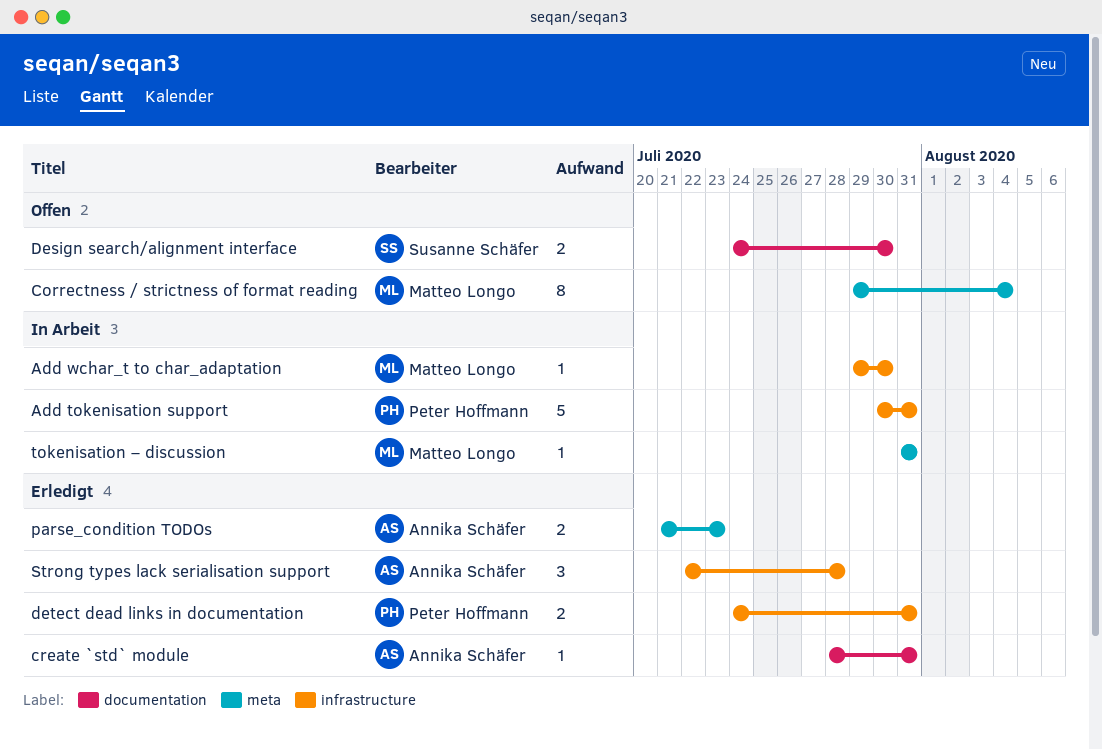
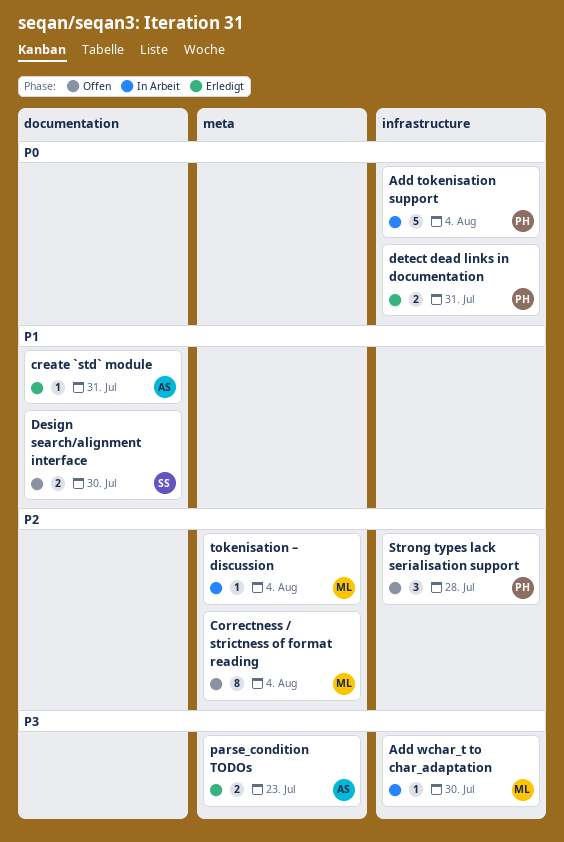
Add tokenisation support, due: Jul 31 -> Aug 4
Strong types lack serialisation support, status: Erledigt -> Offen
Strong types lack serialisation support, owner: Annika Schäfer -> Peter Hoffmann
tokenisation – discussion, due: Jul 31 -> Aug 4

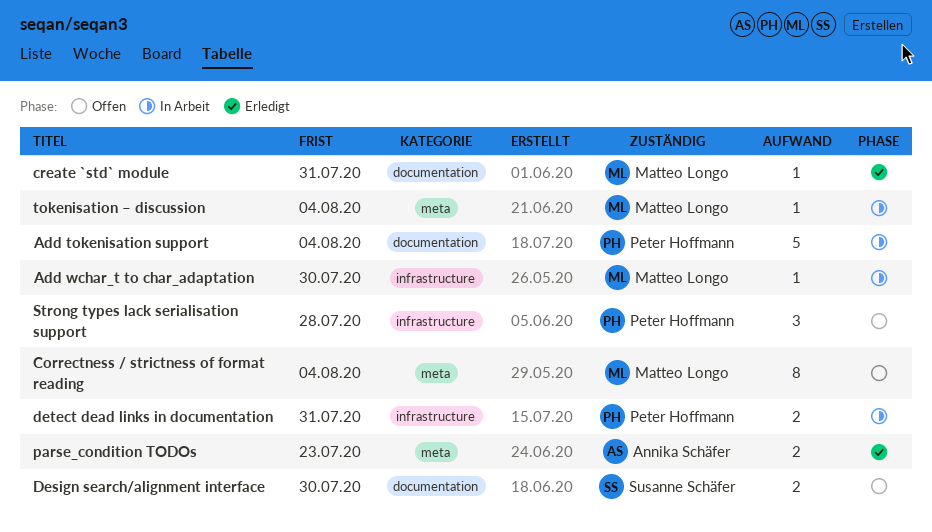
Add tokenisation support, label: infrastructure -> documentation
create `std` module, owner: Annika Schäfer -> Matteo Longo
detect dead links in documentation, status: Erledigt -> In Arbeit

